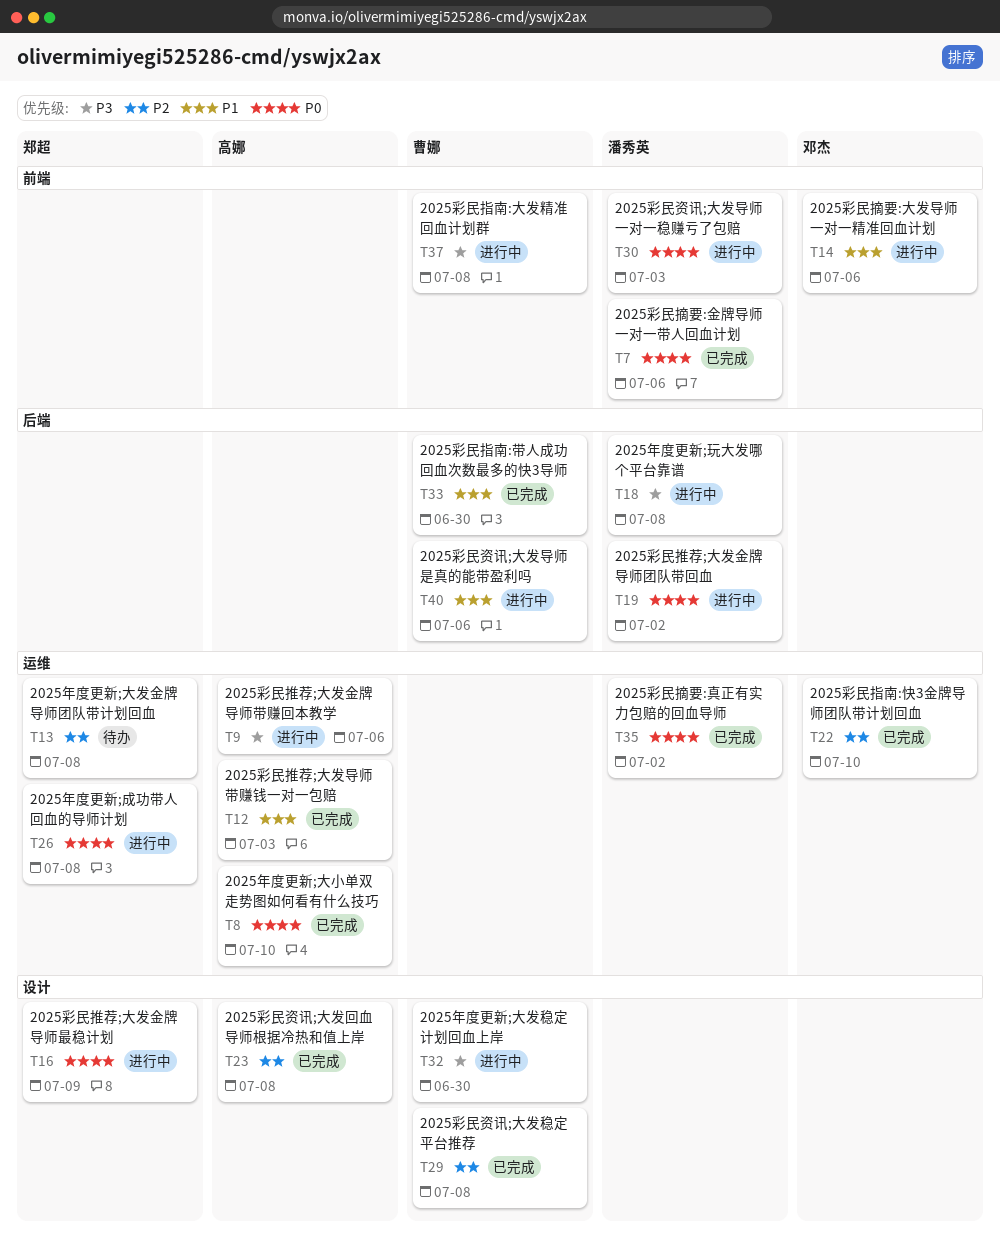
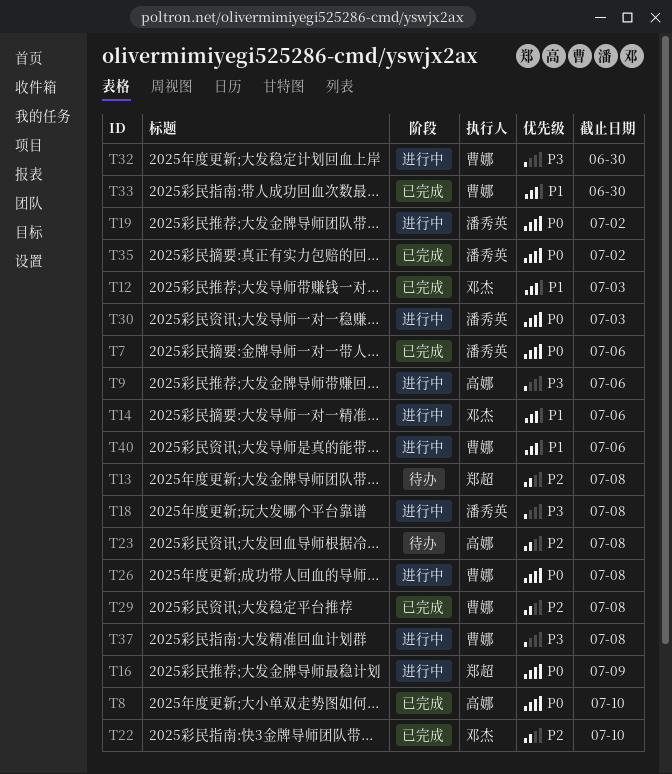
T12, owner: 高娜 -> 邓杰
T23, status: 已完成 -> 待办
T26, owner: 郑超 -> 曹娜

